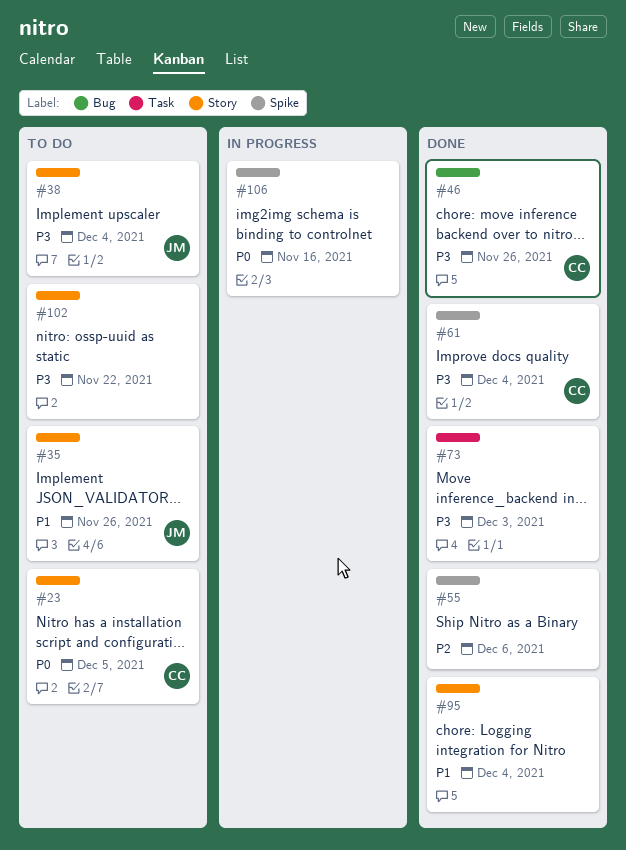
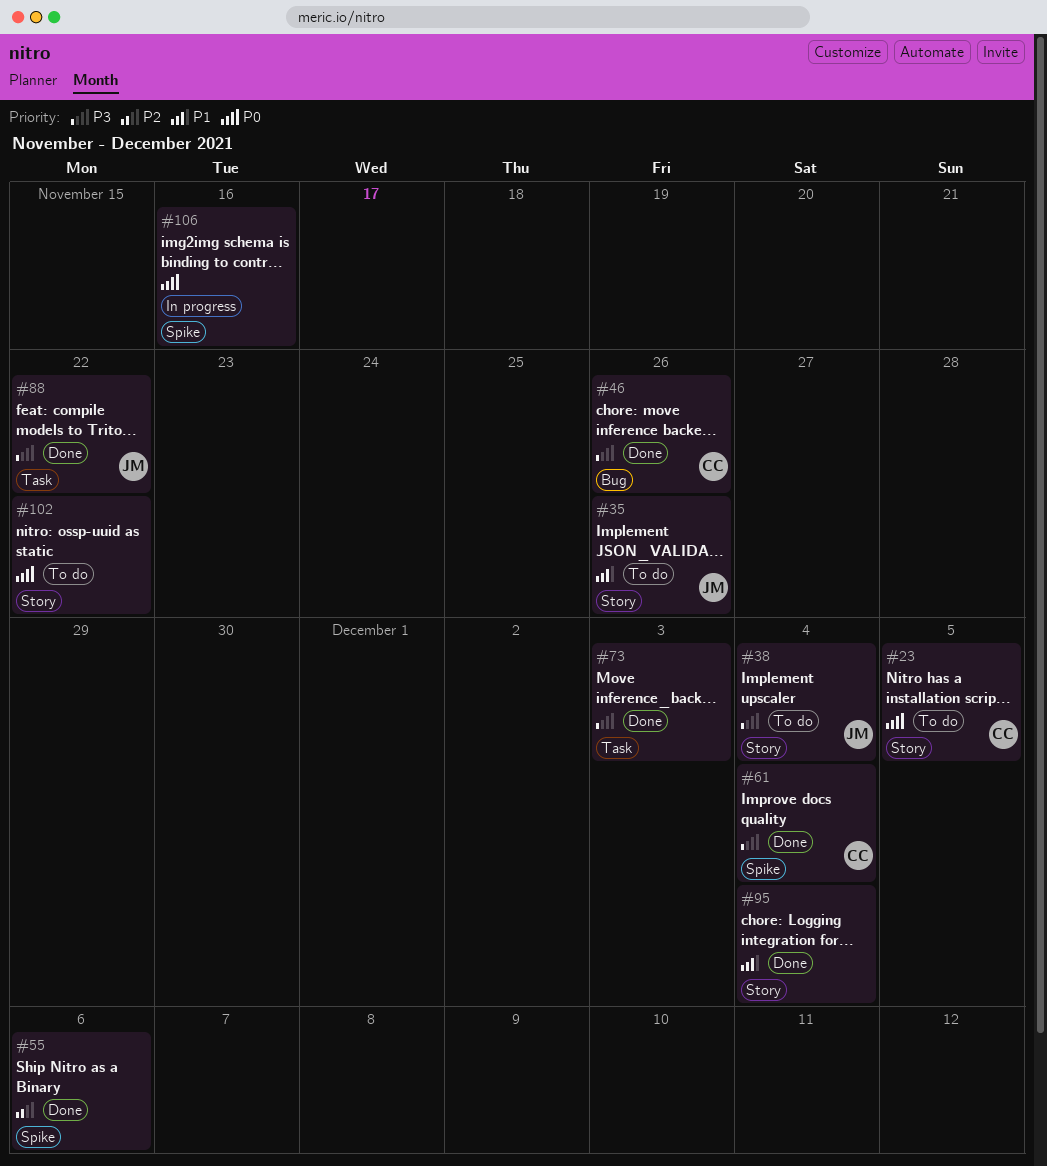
#88: none -> present
#102, priority: P3 -> P0

